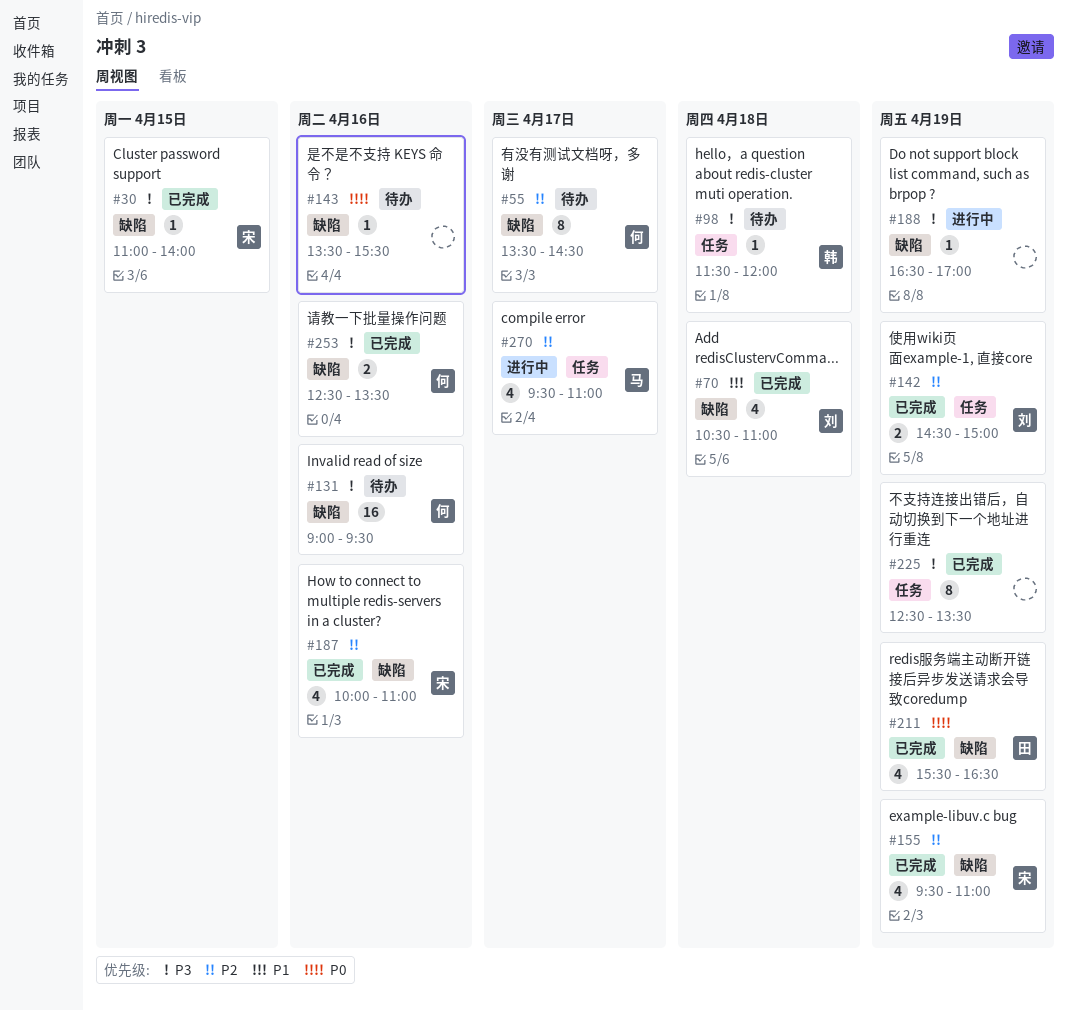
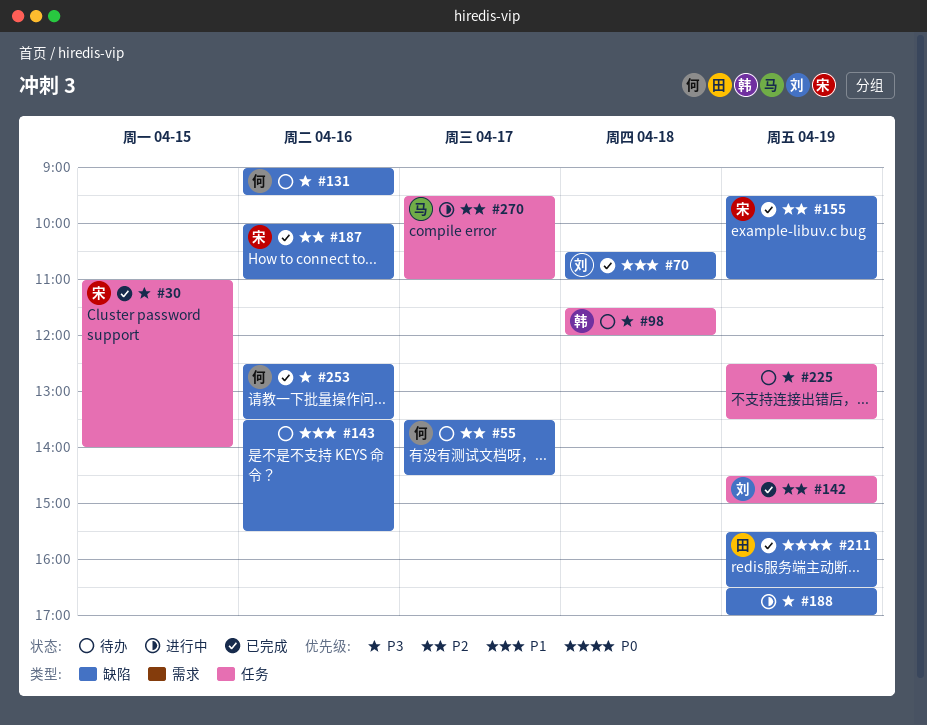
#30, label: 缺陷 -> 任务
#143, priority: P0 -> P1
#225, status: 已完成 -> 待办

